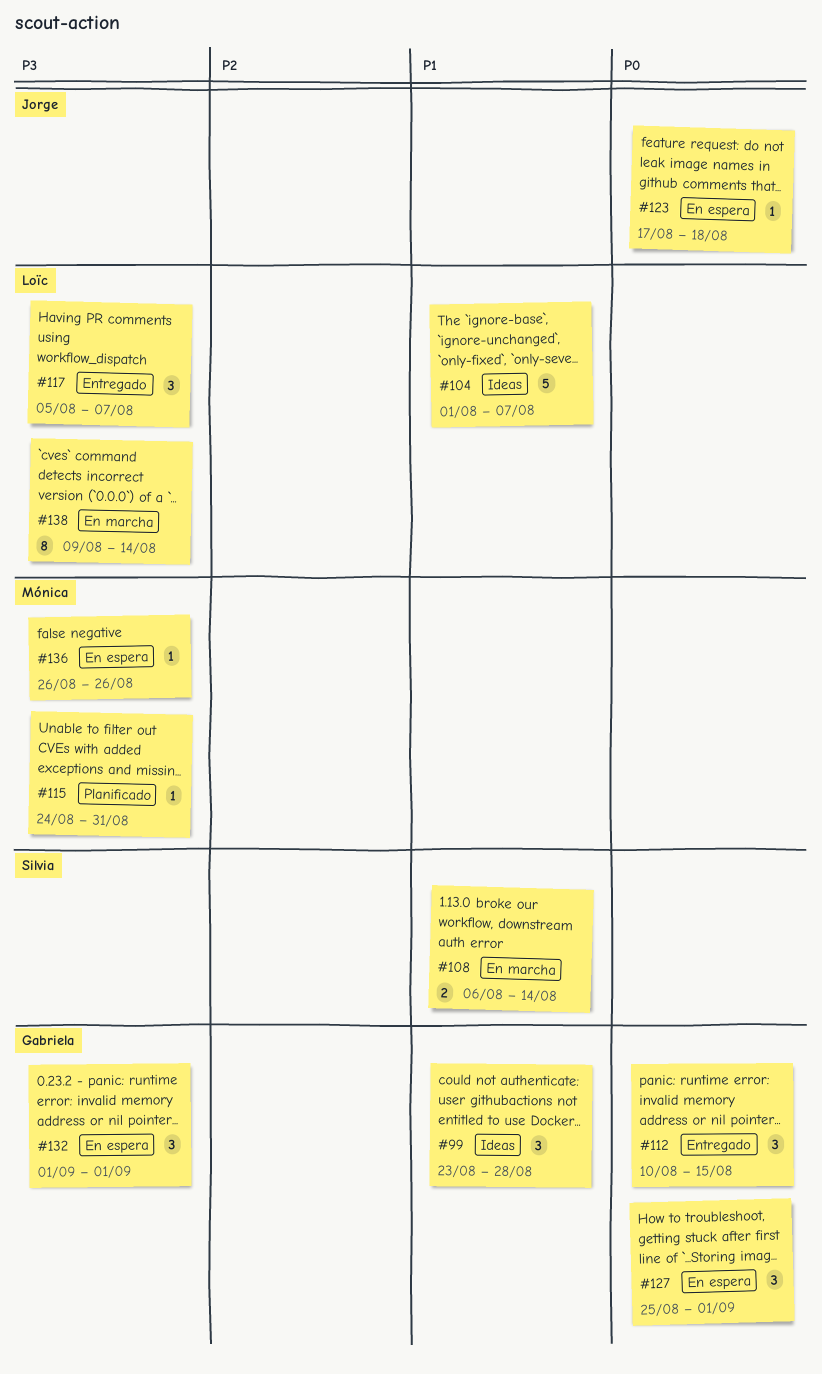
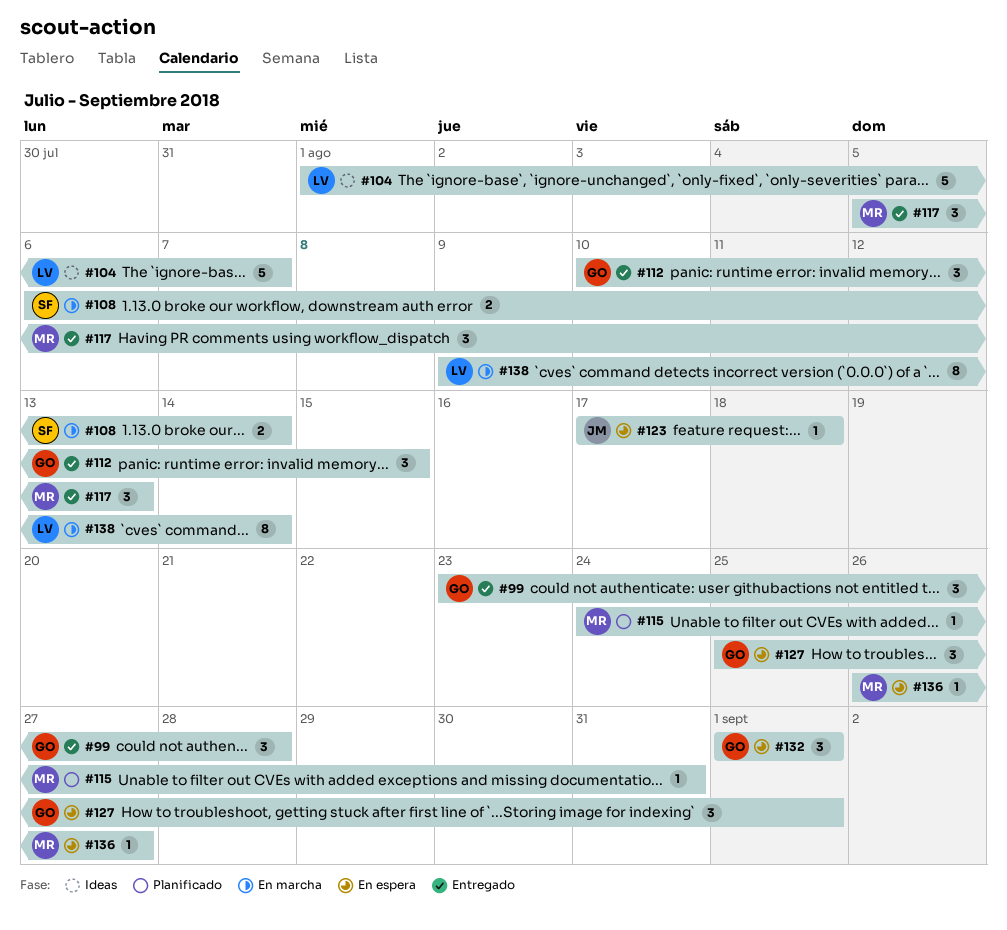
#99, status: Ideas -> Entregado
#117, owner: Loïc -> Mónica
#117, due: Aug 7 -> Aug 13
#136, due: Aug 26 -> Aug 27

